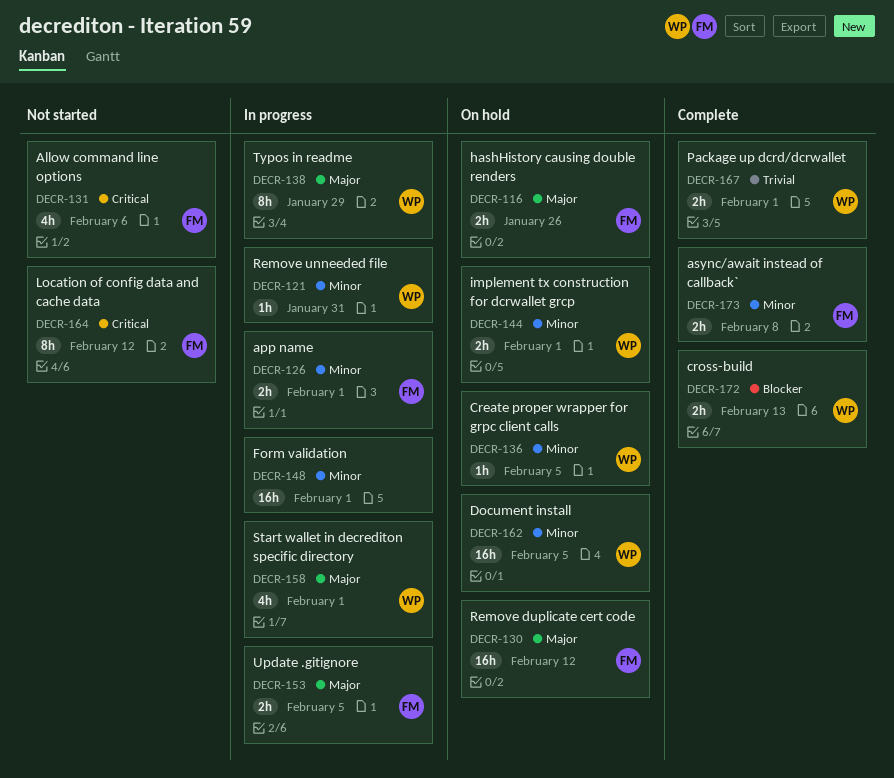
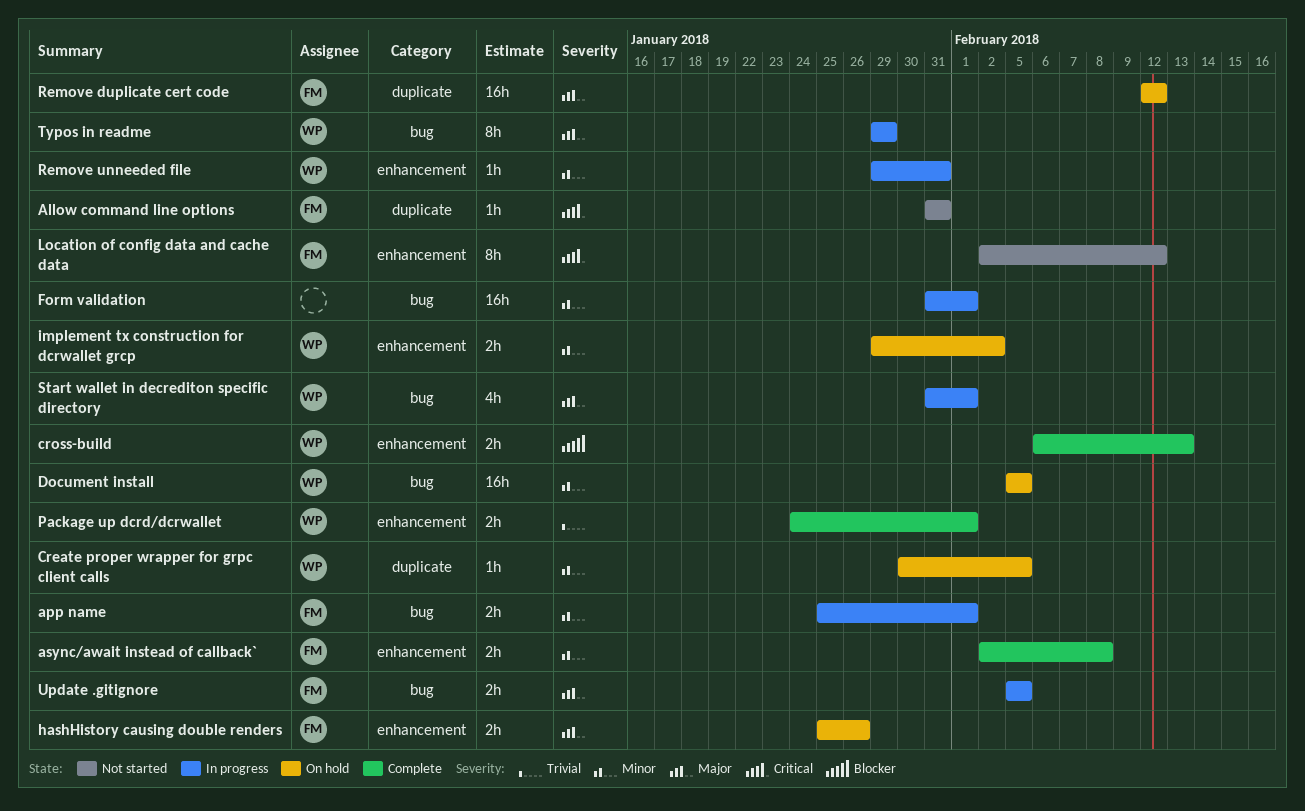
Allow command line options, estimate: 4h -> 1h
Allow command line options, due: Feb 6 -> Jan 31
implement tx construction for dcrwallet grcp, due: Feb 1 -> Feb 2

